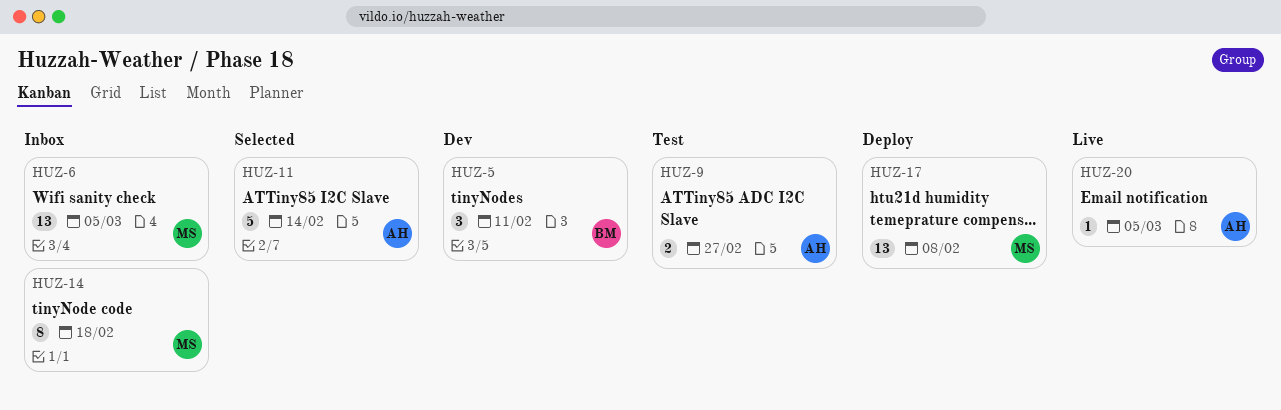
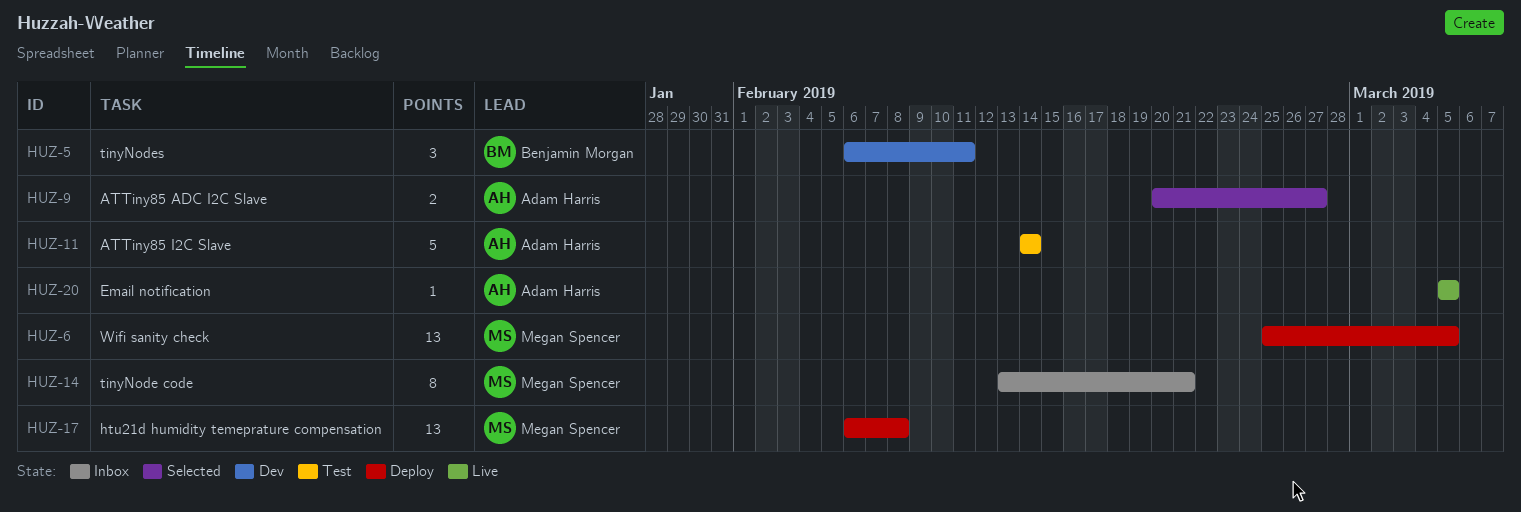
HUZ-6, status: Inbox -> Deploy
HUZ-9, status: Test -> Selected
HUZ-11, status: Selected -> Test
HUZ-14, due: Feb 18 -> Feb 21

